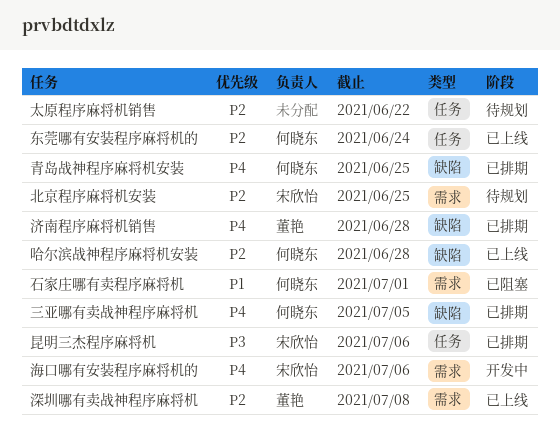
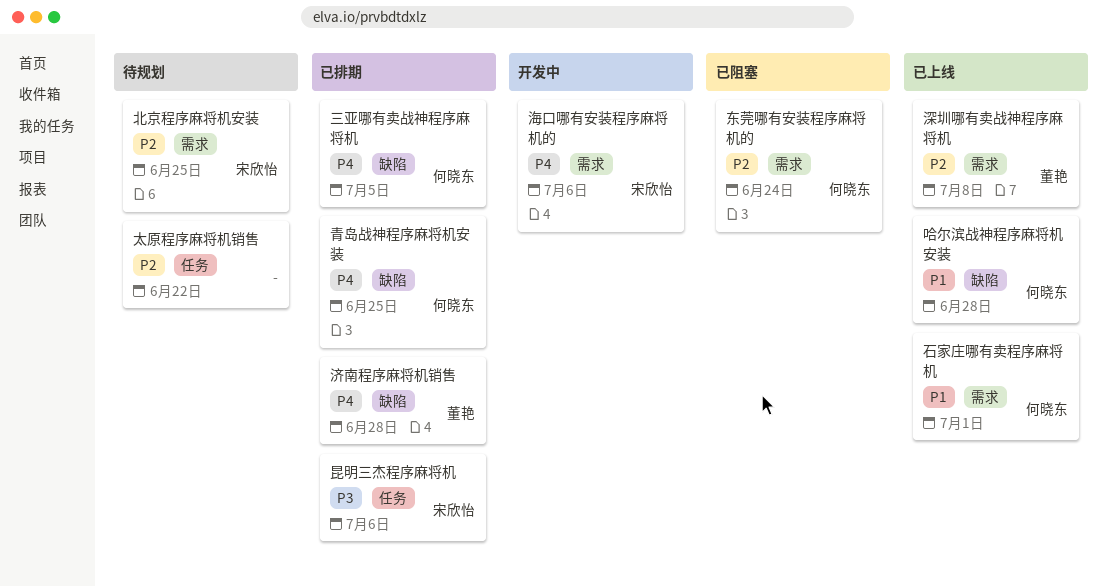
东莞哪有安装程序麻将机的, status: 已上线 -> 已阻塞
东莞哪有安装程序麻将机的, label: 任务 -> 需求
哈尔滨战神程序麻将机安装, priority: P2 -> P1
石家庄哪有卖程序麻将机, status: 已阻塞 -> 已上线

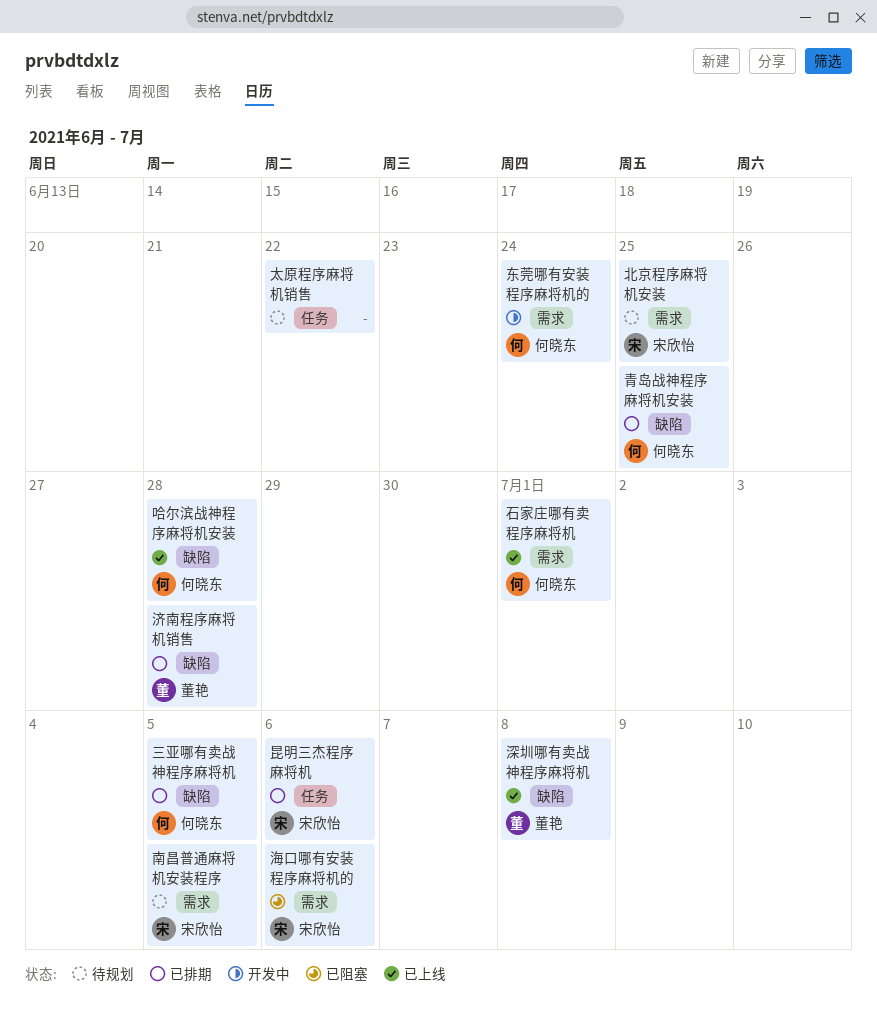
东莞哪有安装程序麻将机的, status: 已阻塞 -> 开发中
南昌普通麻将机安装程序: none -> present
海口哪有安装程序麻将机的, status: 开发中 -> 已阻塞
深圳哪有卖战神程序麻将机, label: 需求 -> 缺陷

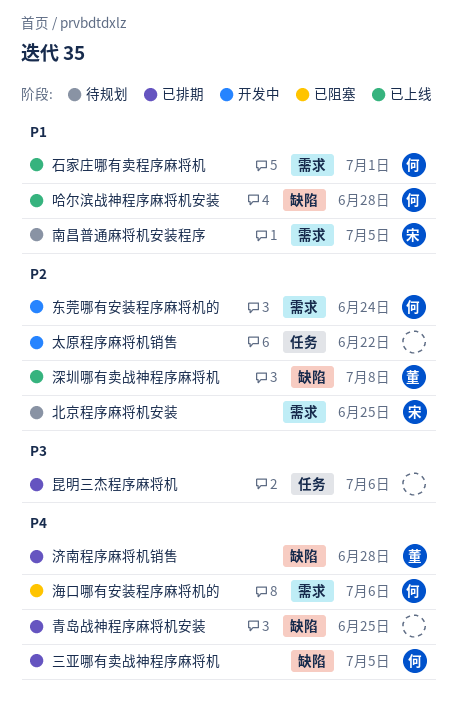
太原程序麻将机销售, status: 待规划 -> 开发中
昆明三杰程序麻将机, owner: 宋欣怡 -> none
海口哪有安装程序麻将机的, owner: 宋欣怡 -> 何晓东
青岛战神程序麻将机安装, owner: 何晓东 -> none

